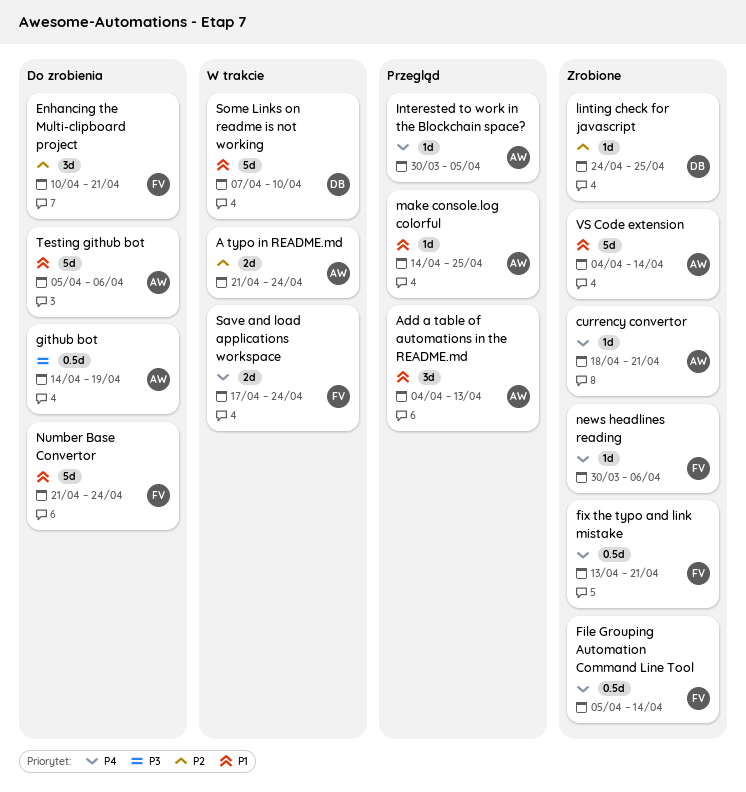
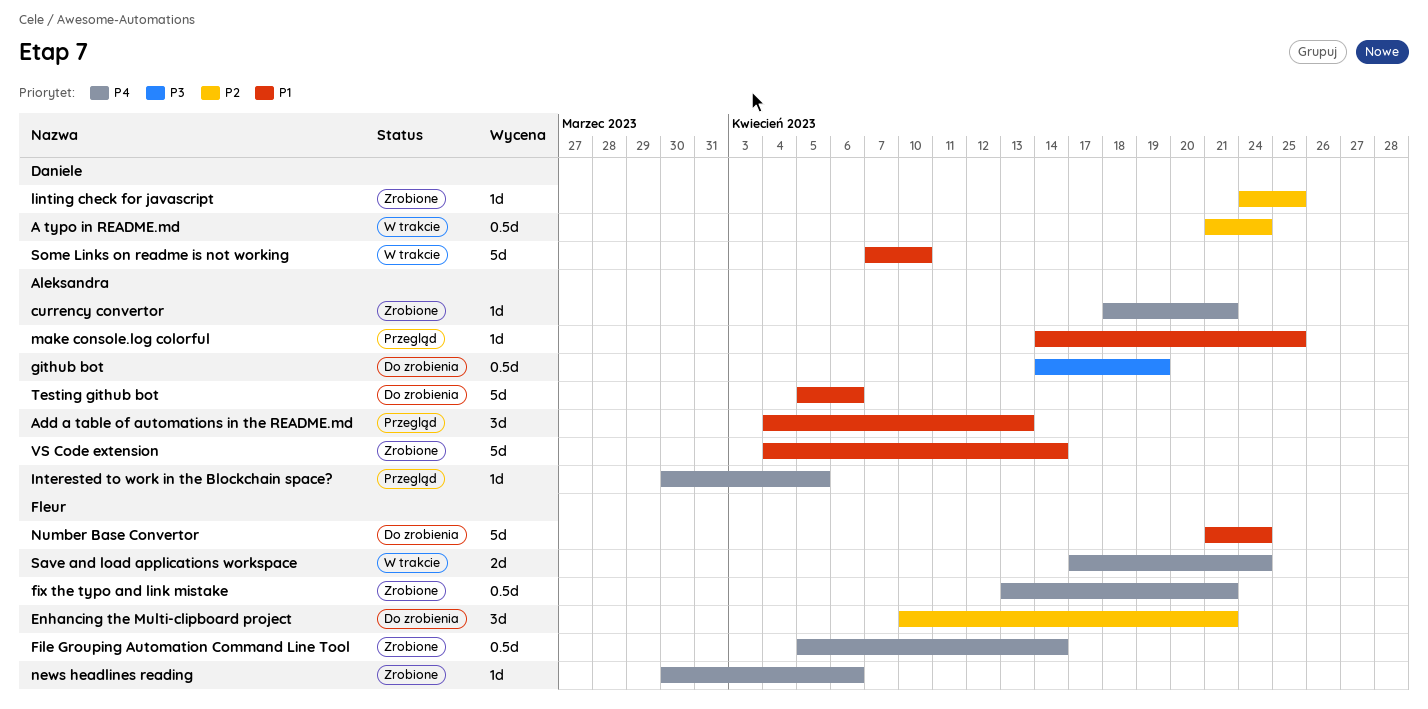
A typo in README.md, owner: Aleksandra -> Daniele
A typo in README.md, estimate: 2d -> 0.5d

